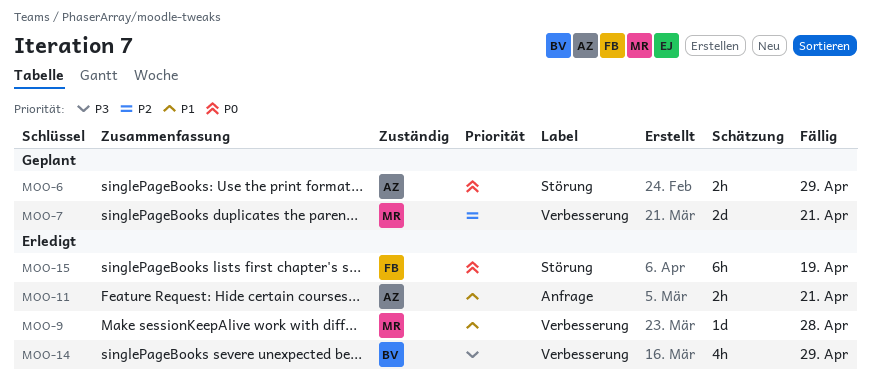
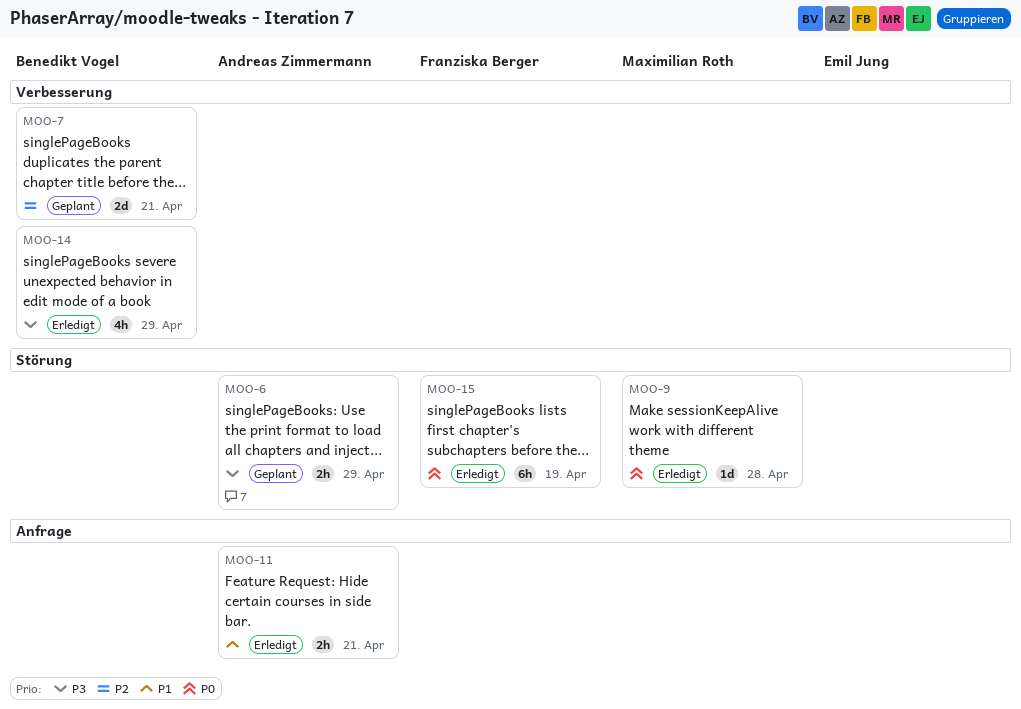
MOO-6, priority: P0 -> P3
MOO-7, owner: Maximilian Roth -> Benedikt Vogel
MOO-9, priority: P1 -> P0
MOO-9, label: Verbesserung -> Störung

